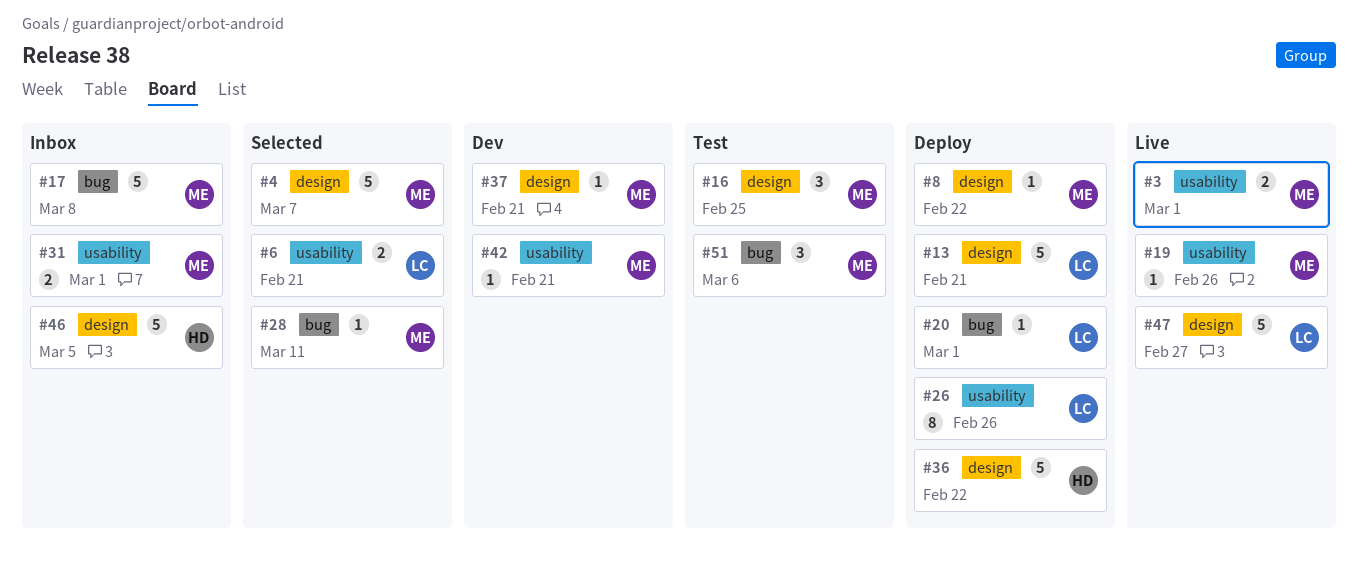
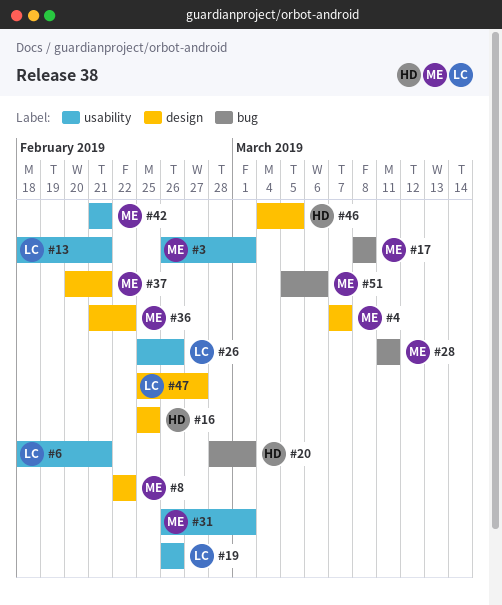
#13, label: design -> usability
#16, owner: ME -> HD
#19, owner: ME -> LC
#20, owner: LC -> HD
#36, owner: HD -> ME

